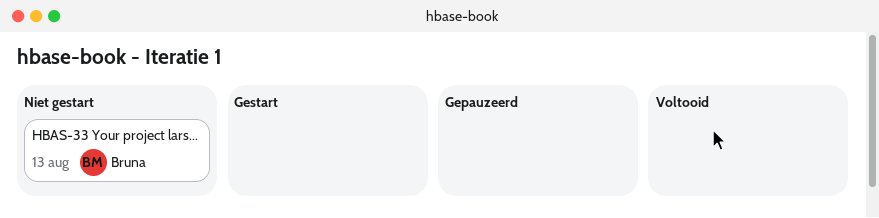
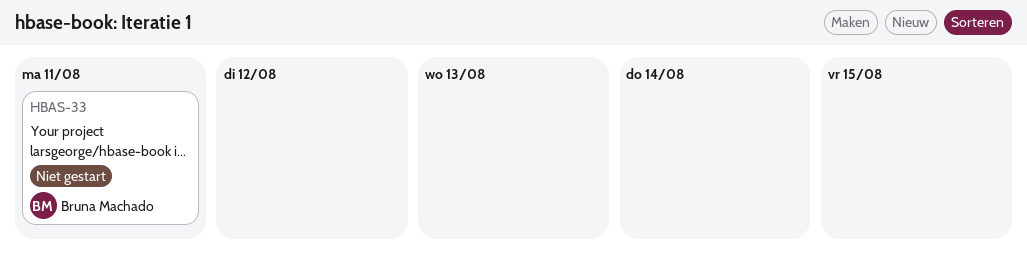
HBAS-33, due: Aug 13 -> Aug 11

